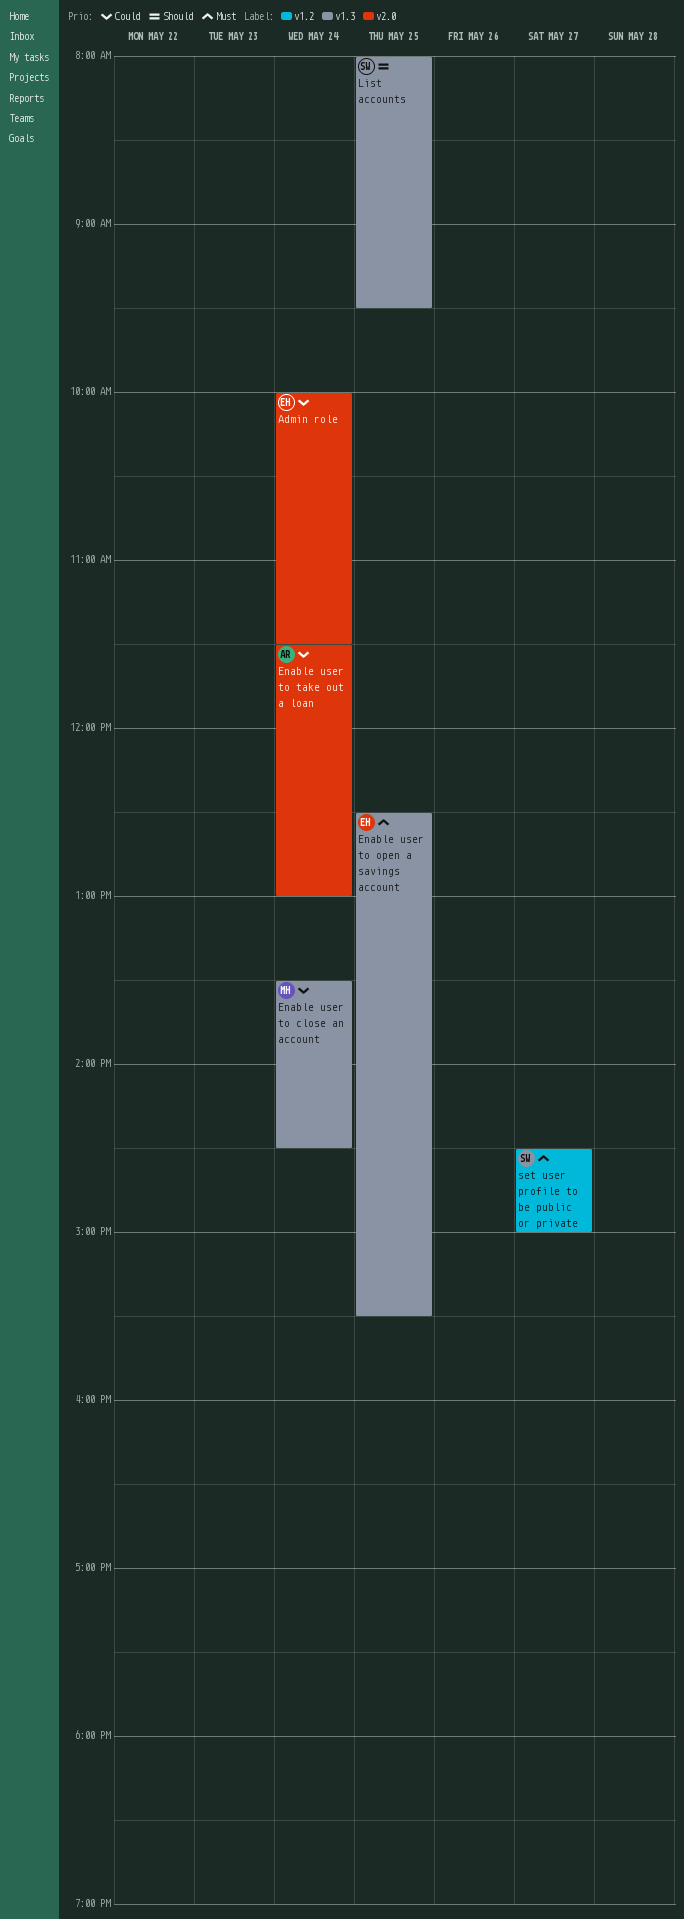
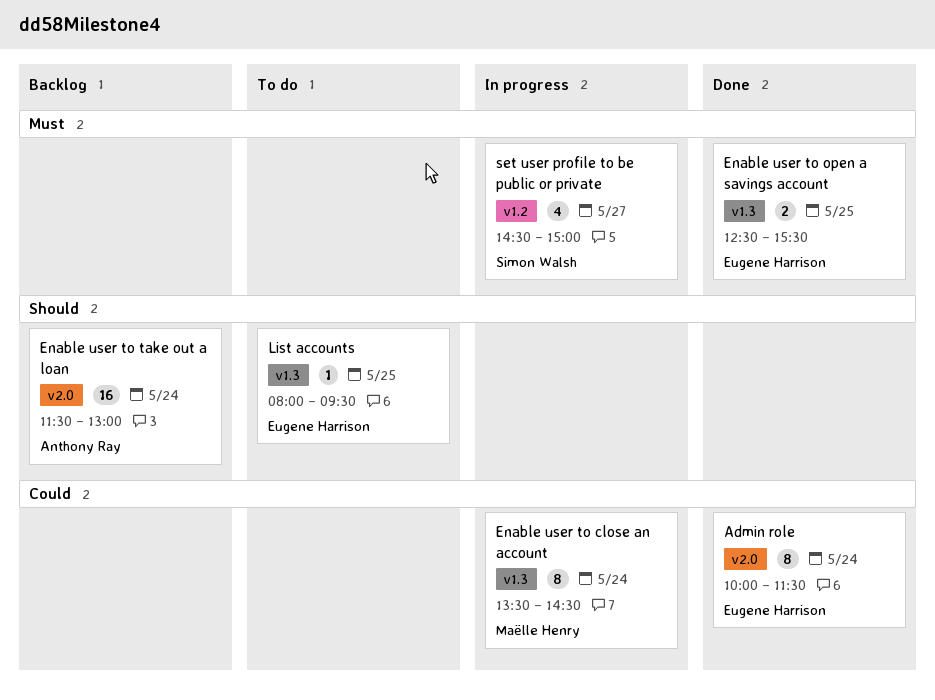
Enable user to take out a loan, priority: Could -> Should
List accounts, owner: Simon Walsh -> Eugene Harrison

